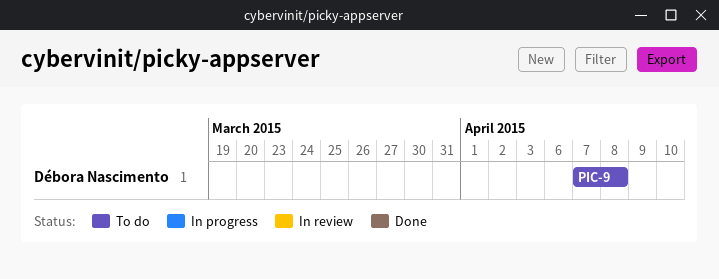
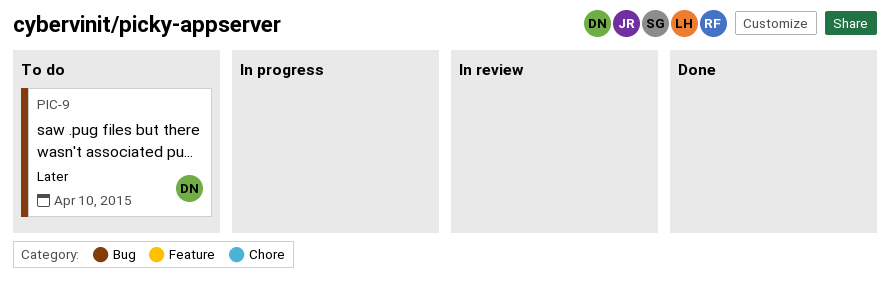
PIC-9, due: Apr 8 -> Apr 10

